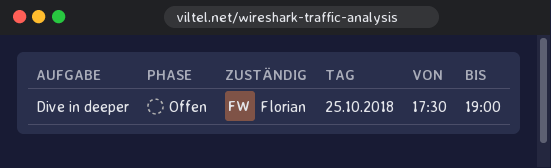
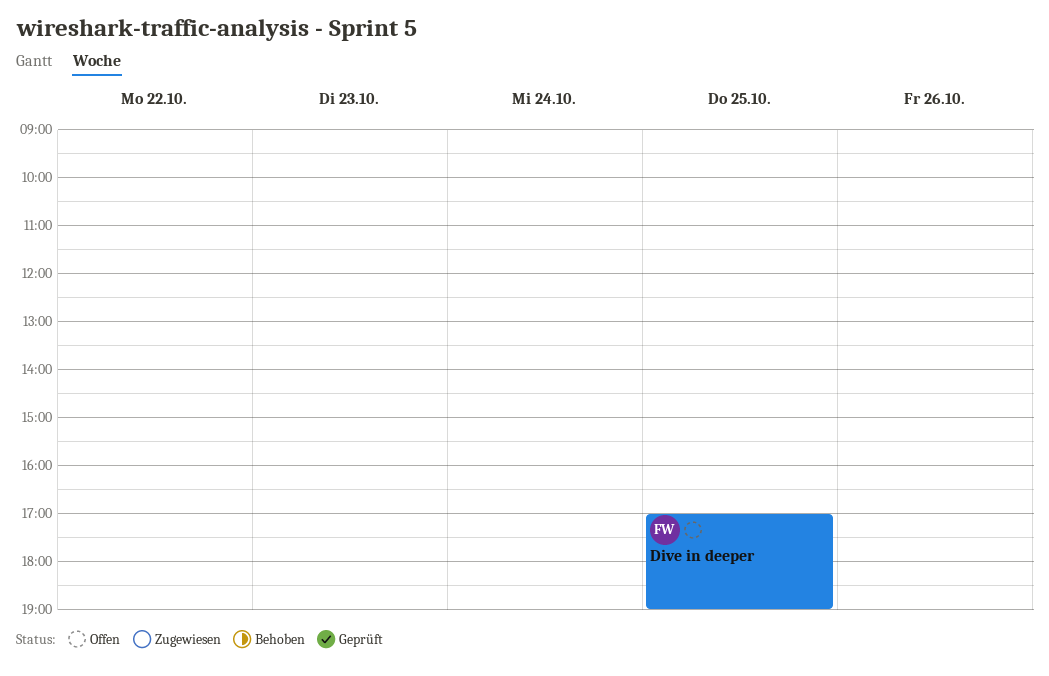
Dive in deeper, begins: 17:30 -> 17:00

